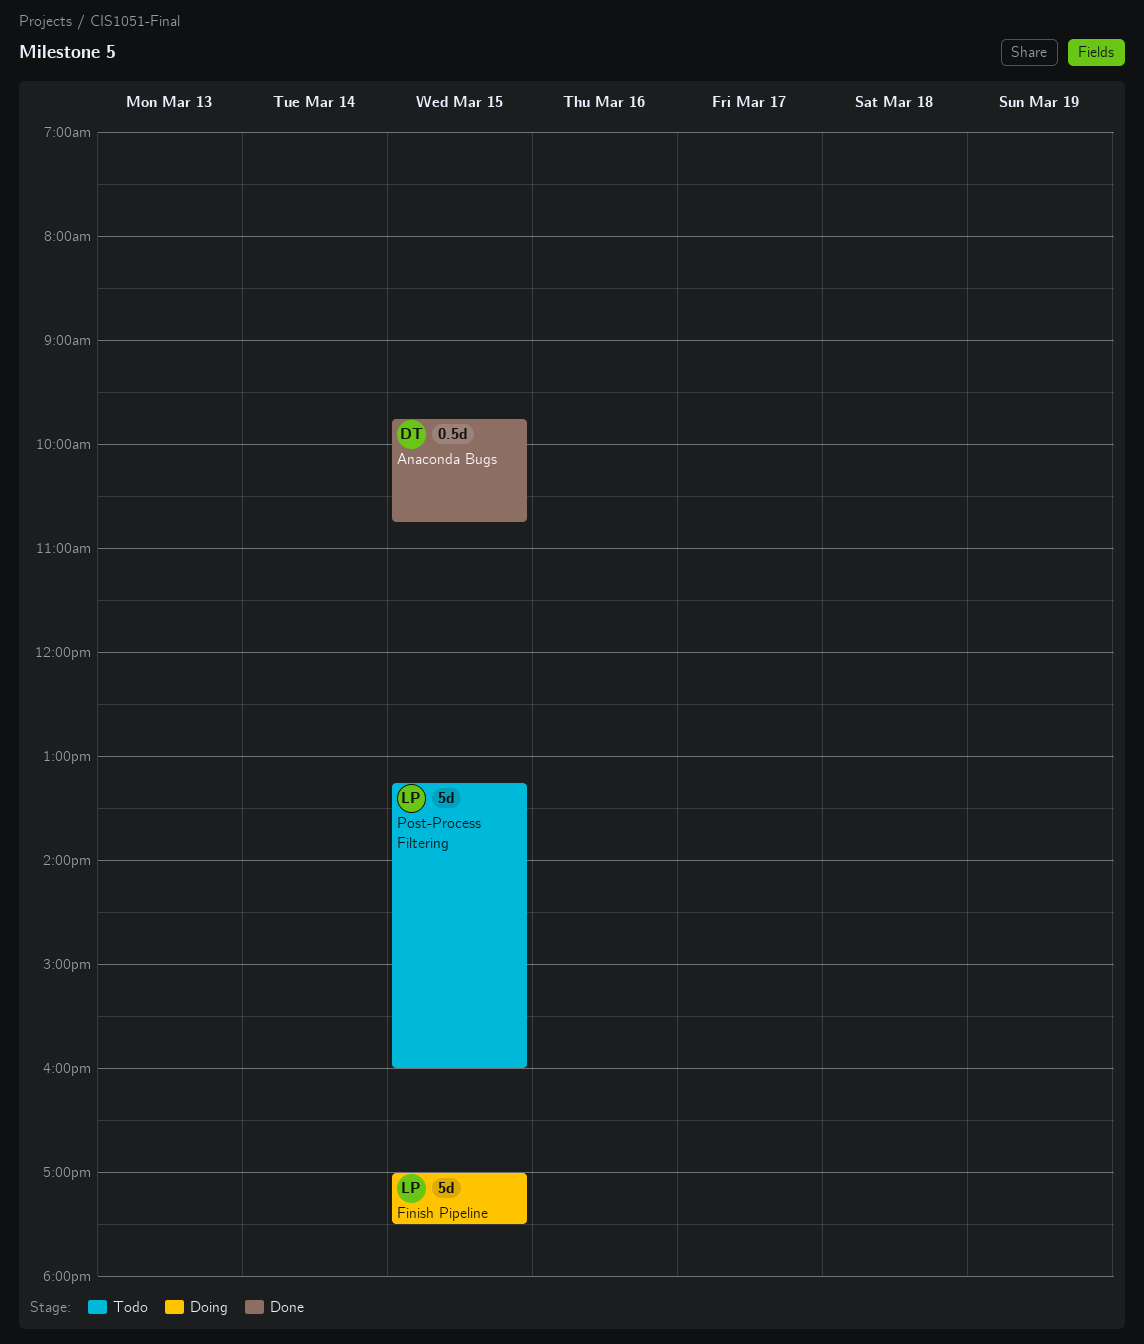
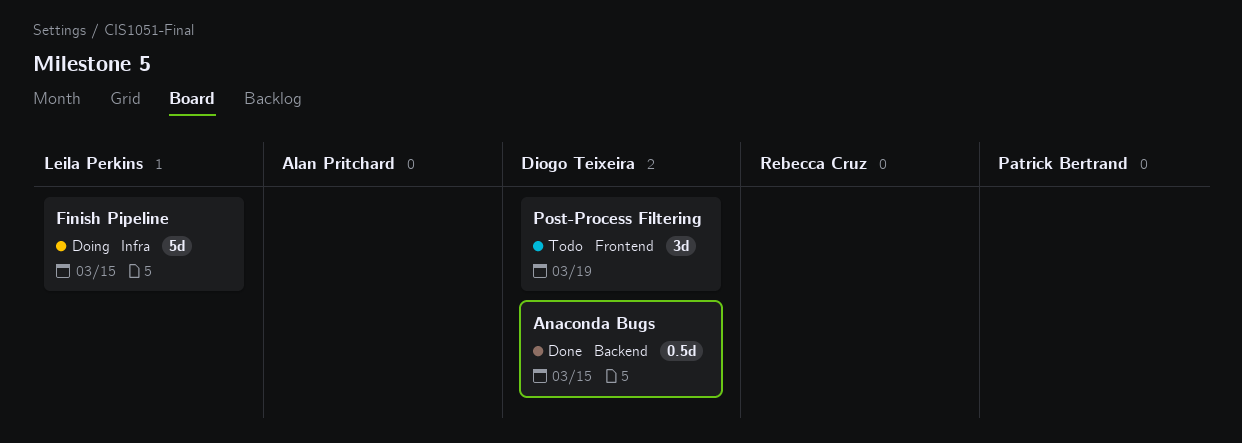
Post-Process Filtering, owner: Leila Perkins -> Diogo Teixeira
Post-Process Filtering, estimate: 5d -> 3d
Post-Process Filtering, day: Mar 15 -> Mar 19

